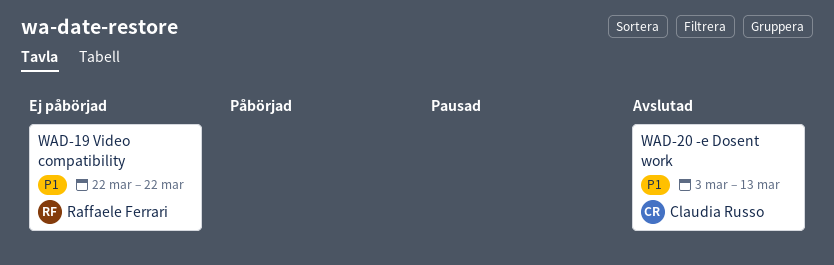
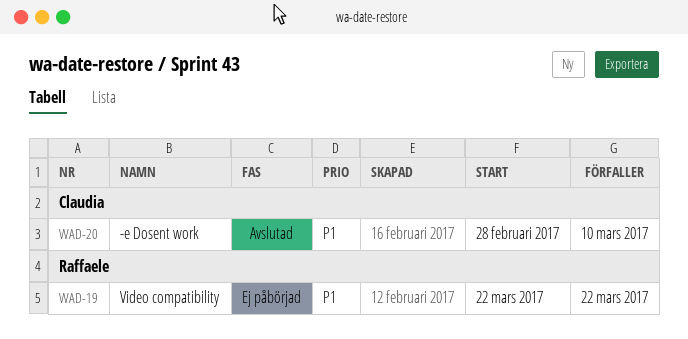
WAD-20, start: Mar 3 -> Feb 28
WAD-20, due: Mar 13 -> Mar 10

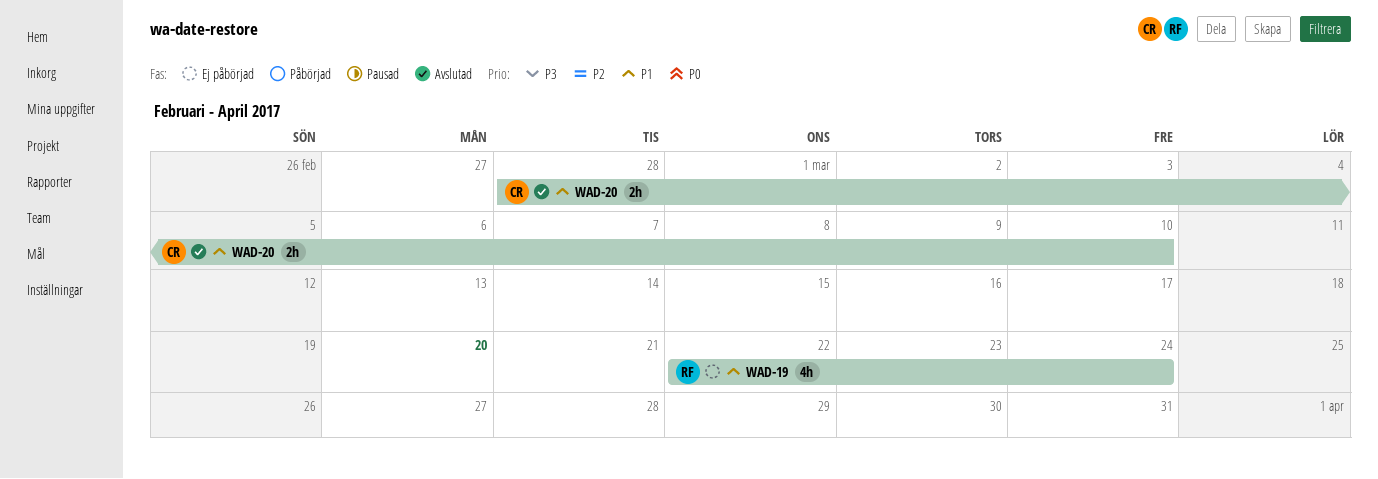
WAD-19, due: Mar 22 -> Mar 24

